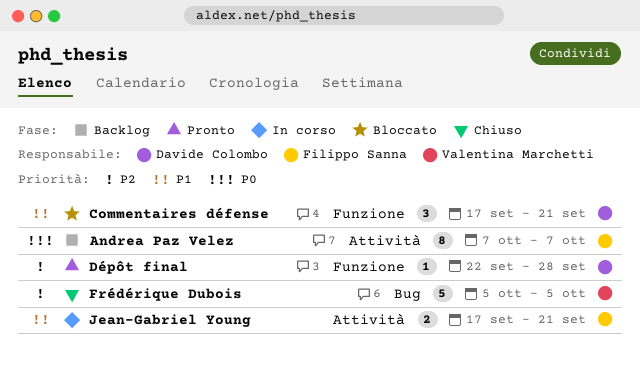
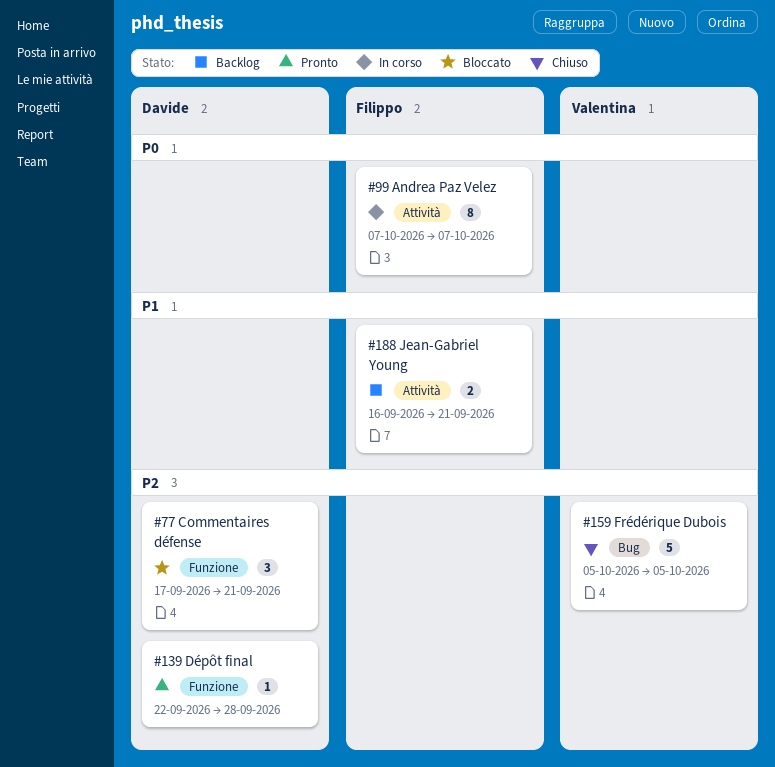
Andrea Paz Velez, status: Backlog -> In corso
Commentaires défense, priority: P1 -> P2
Jean-Gabriel Young, status: In corso -> Backlog
Jean-Gabriel Young, start: Sep 17 -> Sep 16

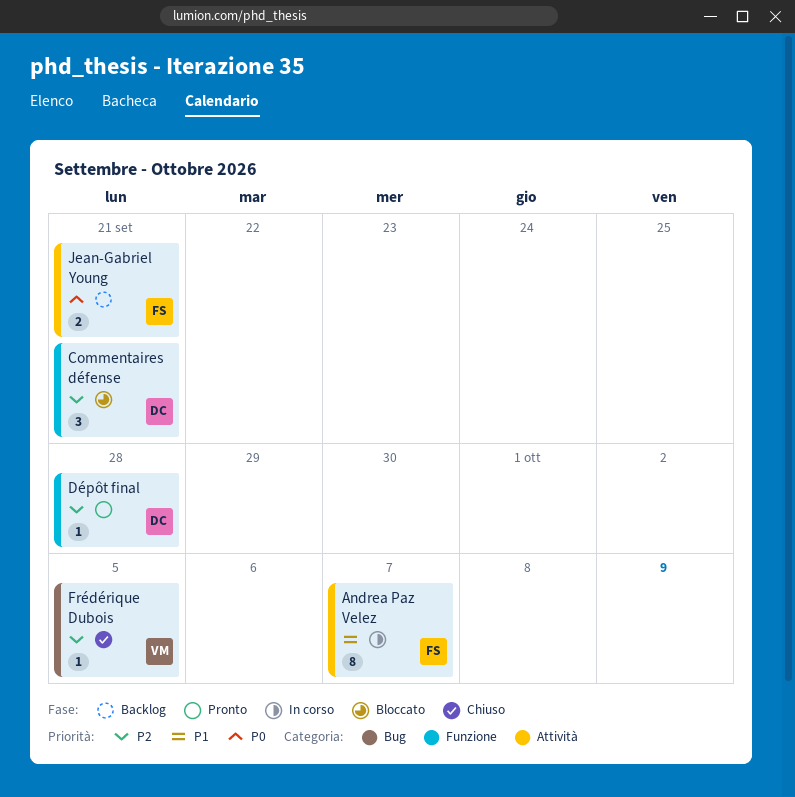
Andrea Paz Velez, priority: P0 -> P1
Frédérique Dubois, estimate: 5 -> 1
Jean-Gabriel Young, priority: P1 -> P0

